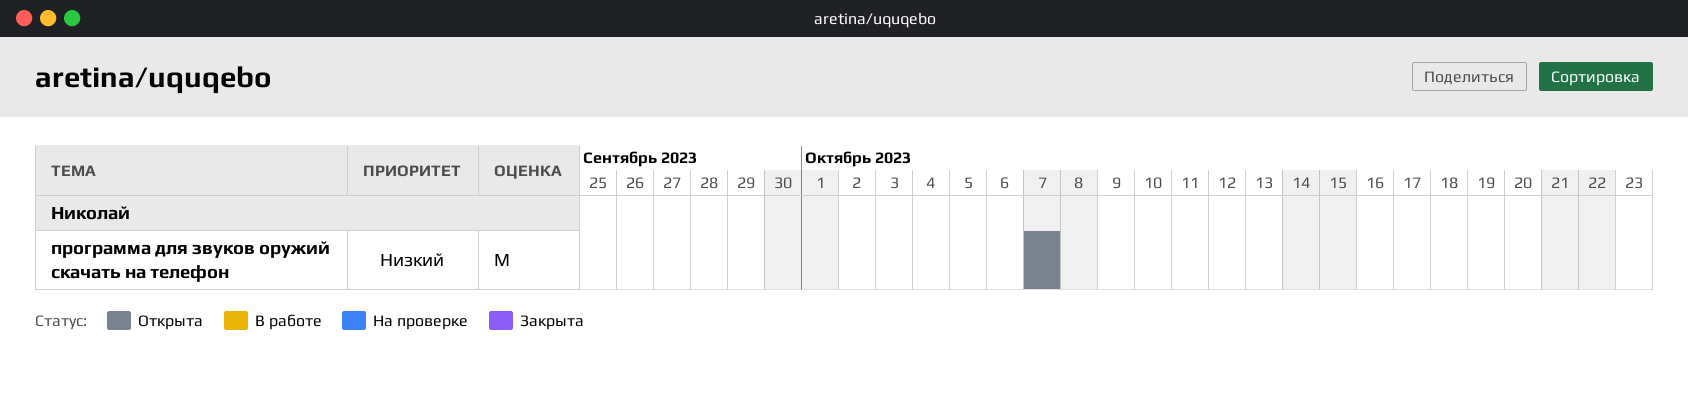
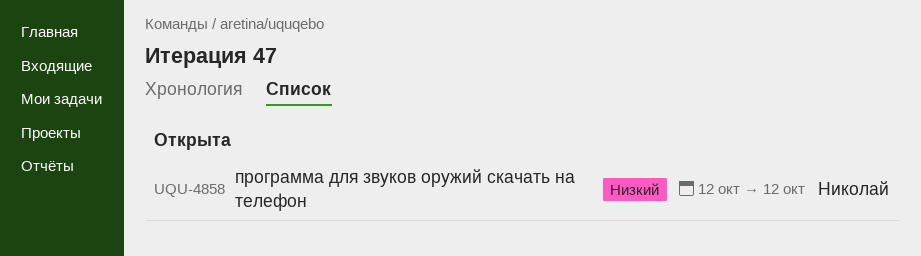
программа для звуков оружий скачать на телефон, start: Oct 7 -> Oct 12
программа для звуков оружий скачать на телефон, due: Oct 7 -> Oct 12

